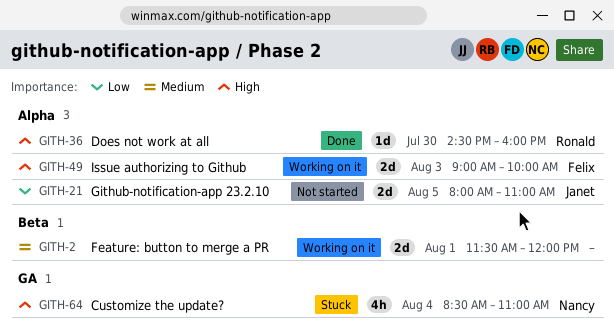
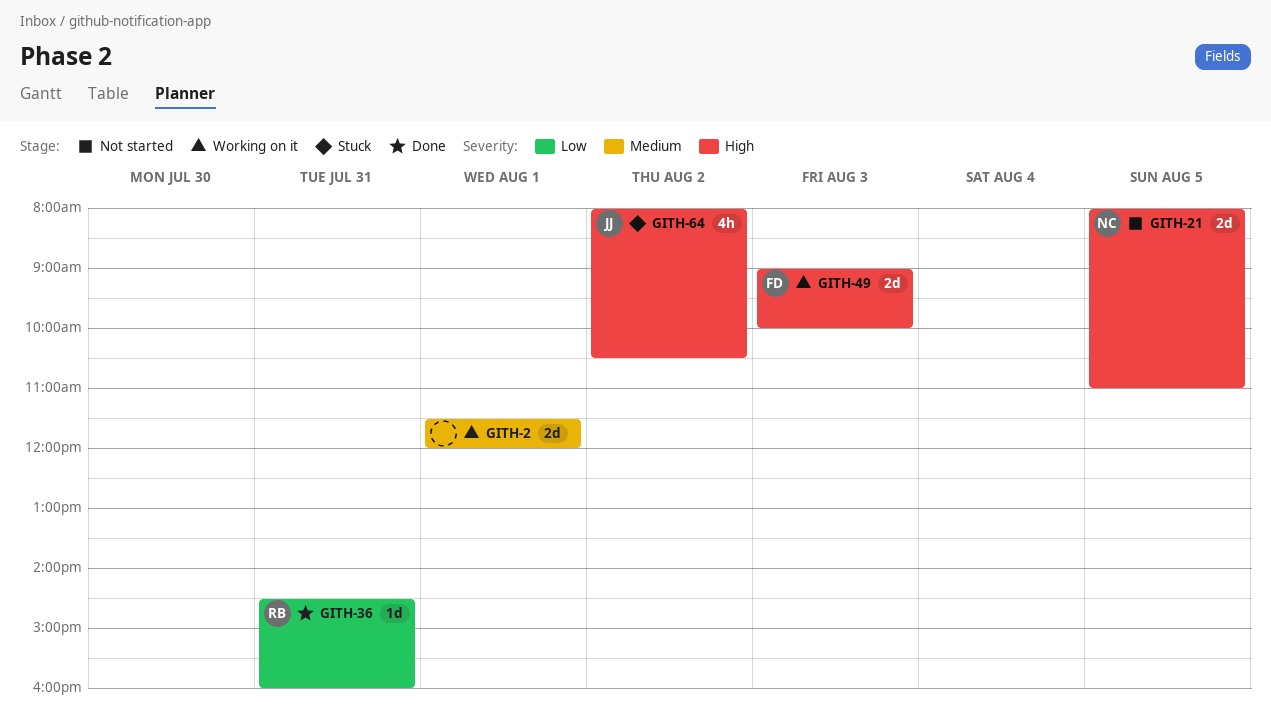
GITH-21, owner: Janet -> Nancy
GITH-21, priority: Low -> High
GITH-36, priority: High -> Low
GITH-36, day: Jul 30 -> Jul 31
GITH-64, owner: Nancy -> Janet
GITH-64, day: Aug 4 -> Aug 2
GITH-64, begins: 08:30 -> 08:00
GITH-64, ends: 11:00 -> 10:30

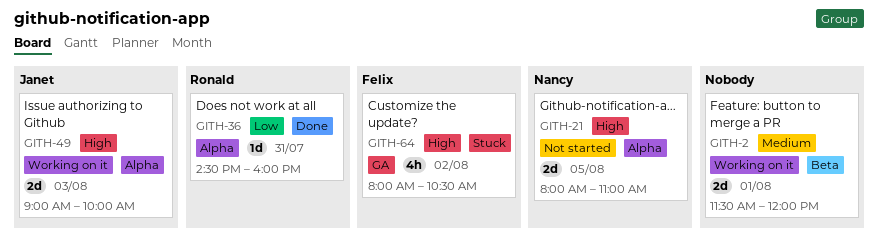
GITH-49, owner: Felix -> Janet
GITH-64, owner: Janet -> Felix

